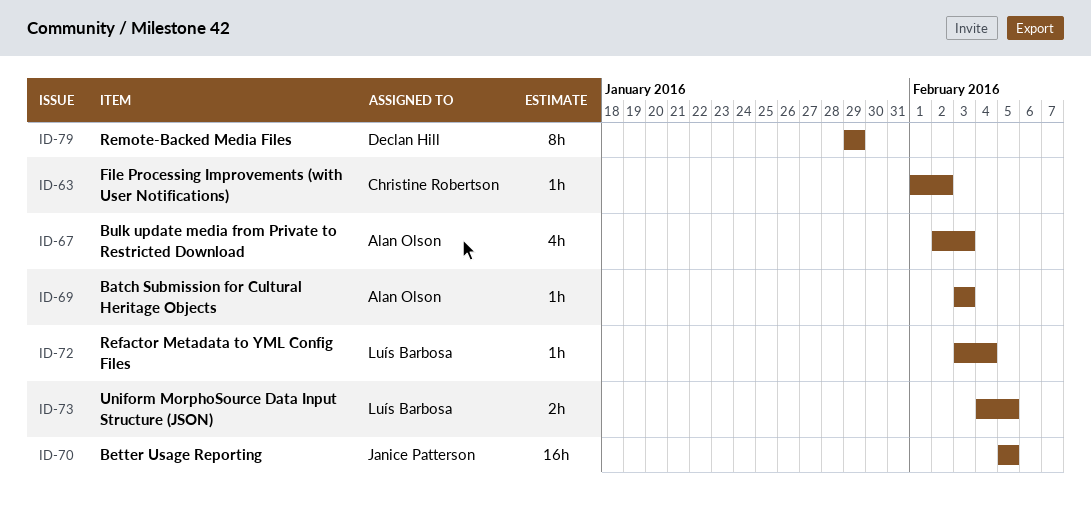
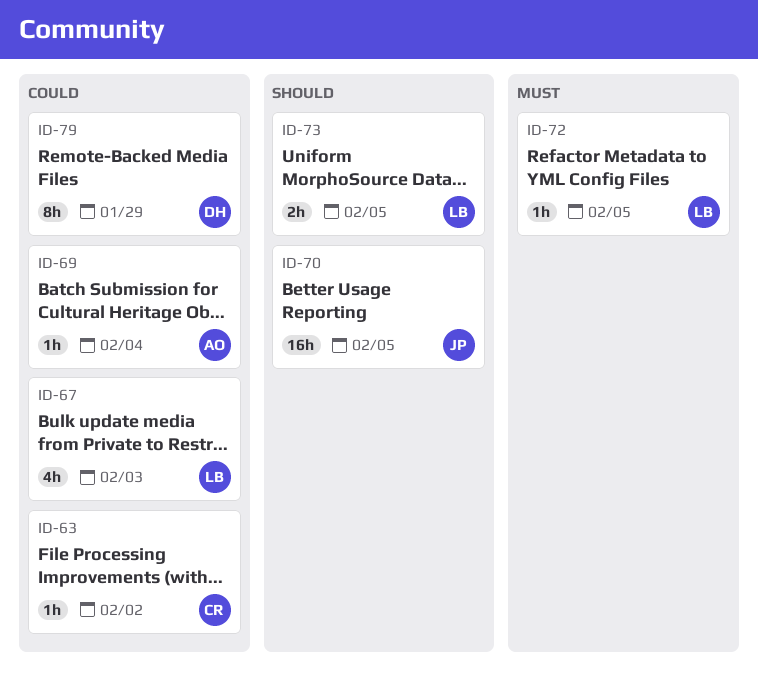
ID-67, owner: Alan Olson -> Luís Barbosa
ID-69, due: Feb 3 -> Feb 4
ID-72, due: Feb 4 -> Feb 5

